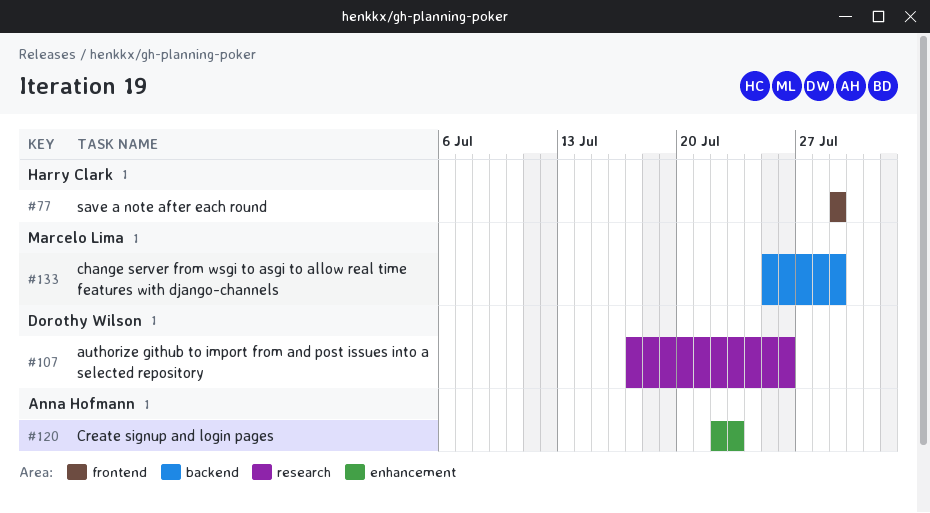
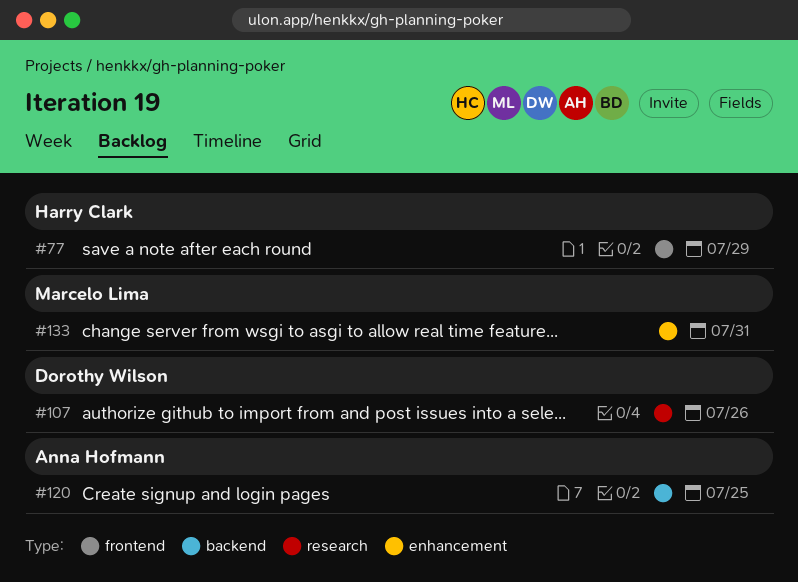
#120, label: enhancement -> backend
#120, due: Jul 23 -> Jul 25
#133, label: backend -> enhancement
#133, due: Jul 29 -> Jul 31

